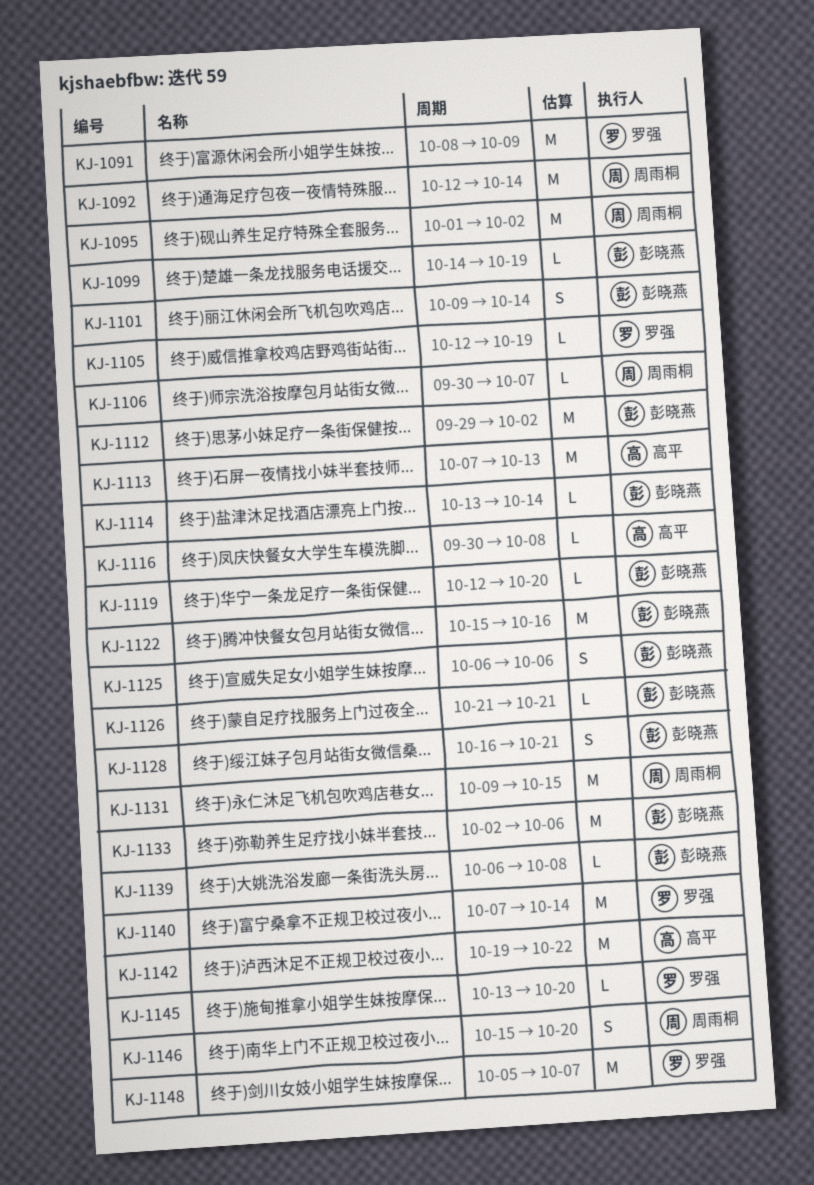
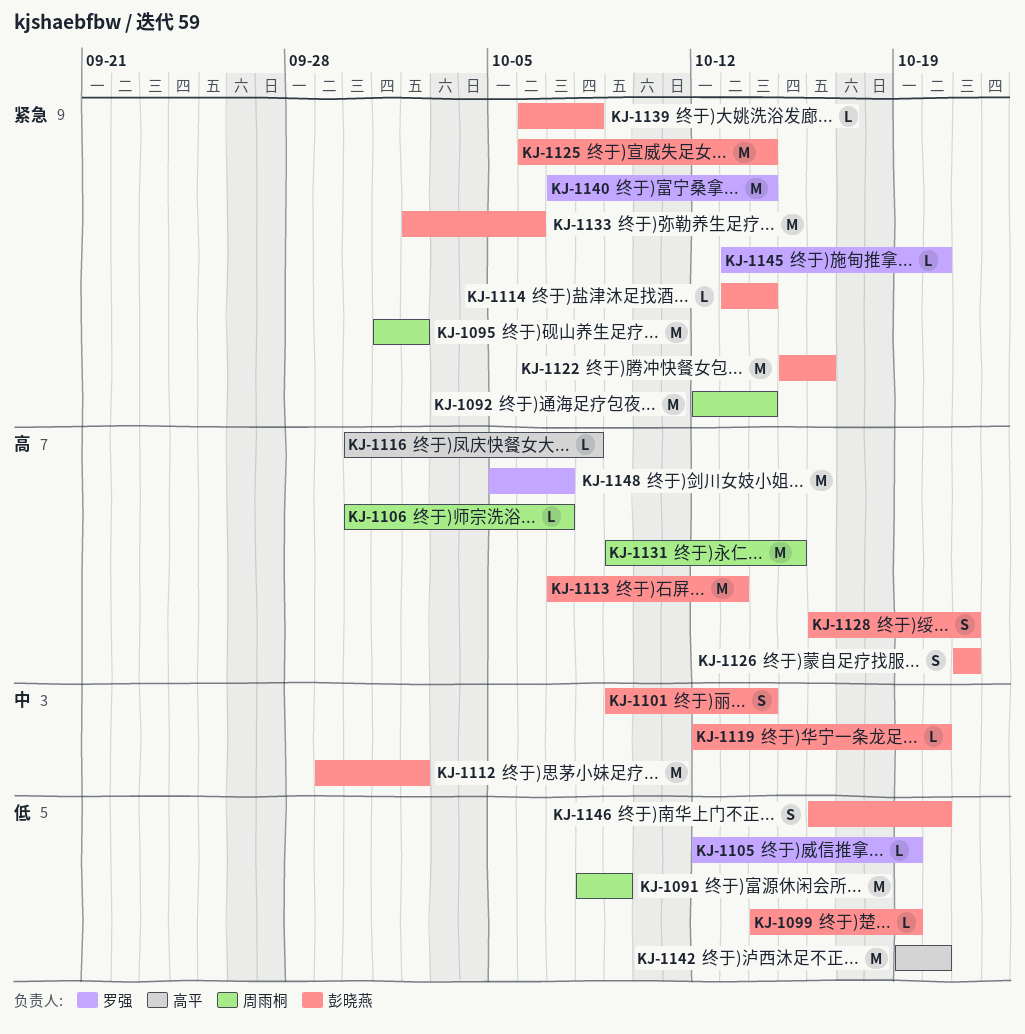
KJ-1091, owner: 罗强 -> 周雨桐
KJ-1113, owner: 高平 -> 彭晓燕
KJ-1125, estimate: S -> M
KJ-1125, due: Oct 6 -> Oct 14
KJ-1126, estimate: L -> S
KJ-1142, due: Oct 22 -> Oct 20
KJ-1146, owner: 周雨桐 -> 彭晓燕
KJ-1146, start: Oct 15 -> Oct 16

